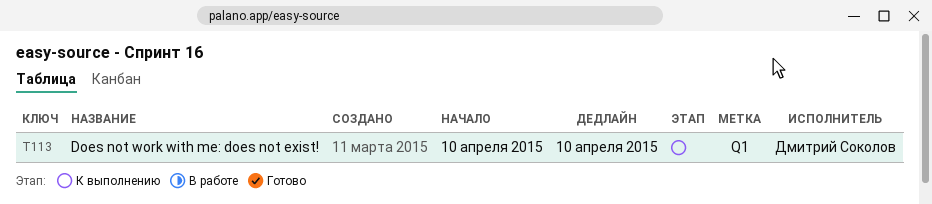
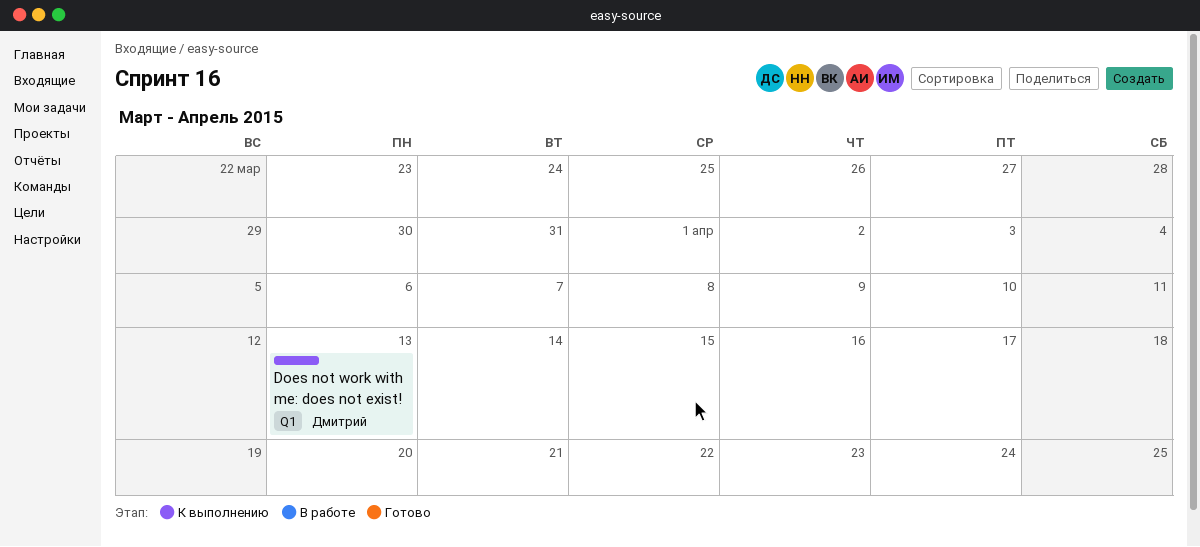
Does not work with me: does not exist!, due: Apr 10 -> Apr 13

